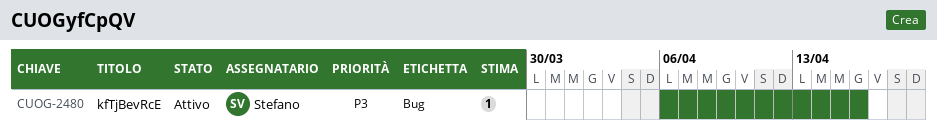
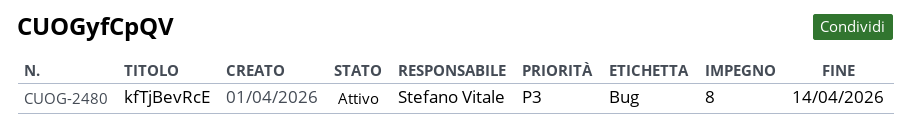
CUOG-2480, estimate: 1 -> 8
CUOG-2480, due: Apr 16 -> Apr 14

